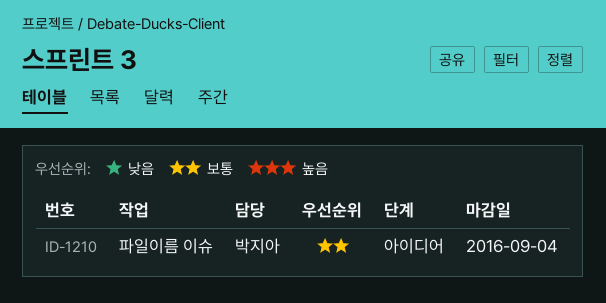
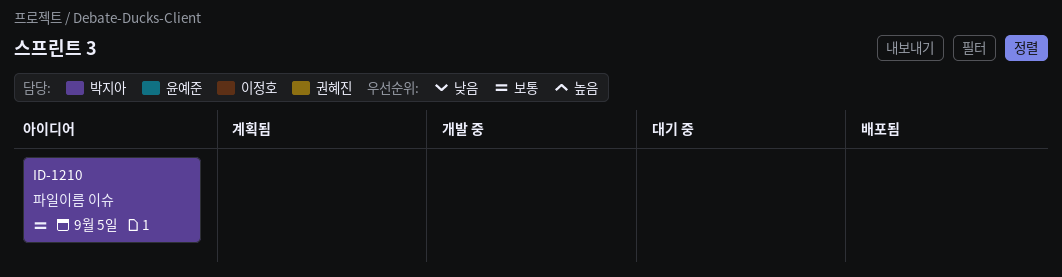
ID-1210, due: Sep 4 -> Sep 5

